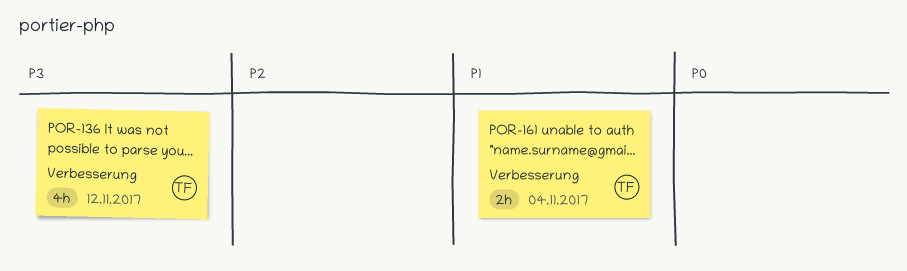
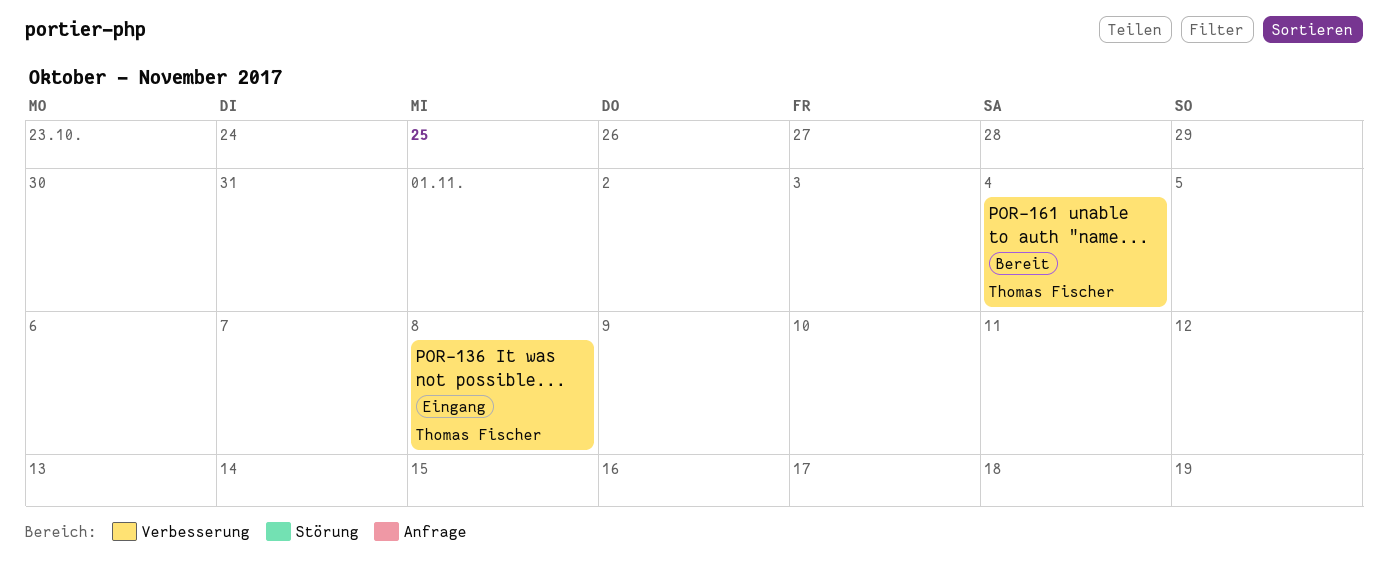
POR-136, due: Nov 12 -> Nov 8

